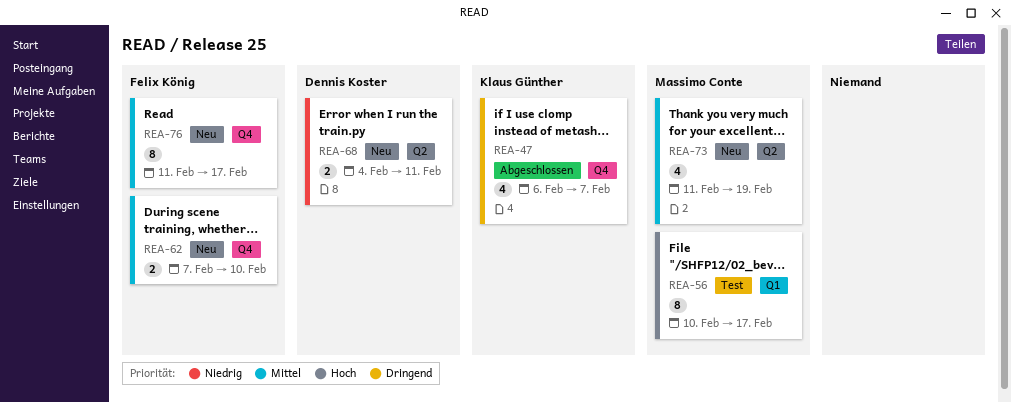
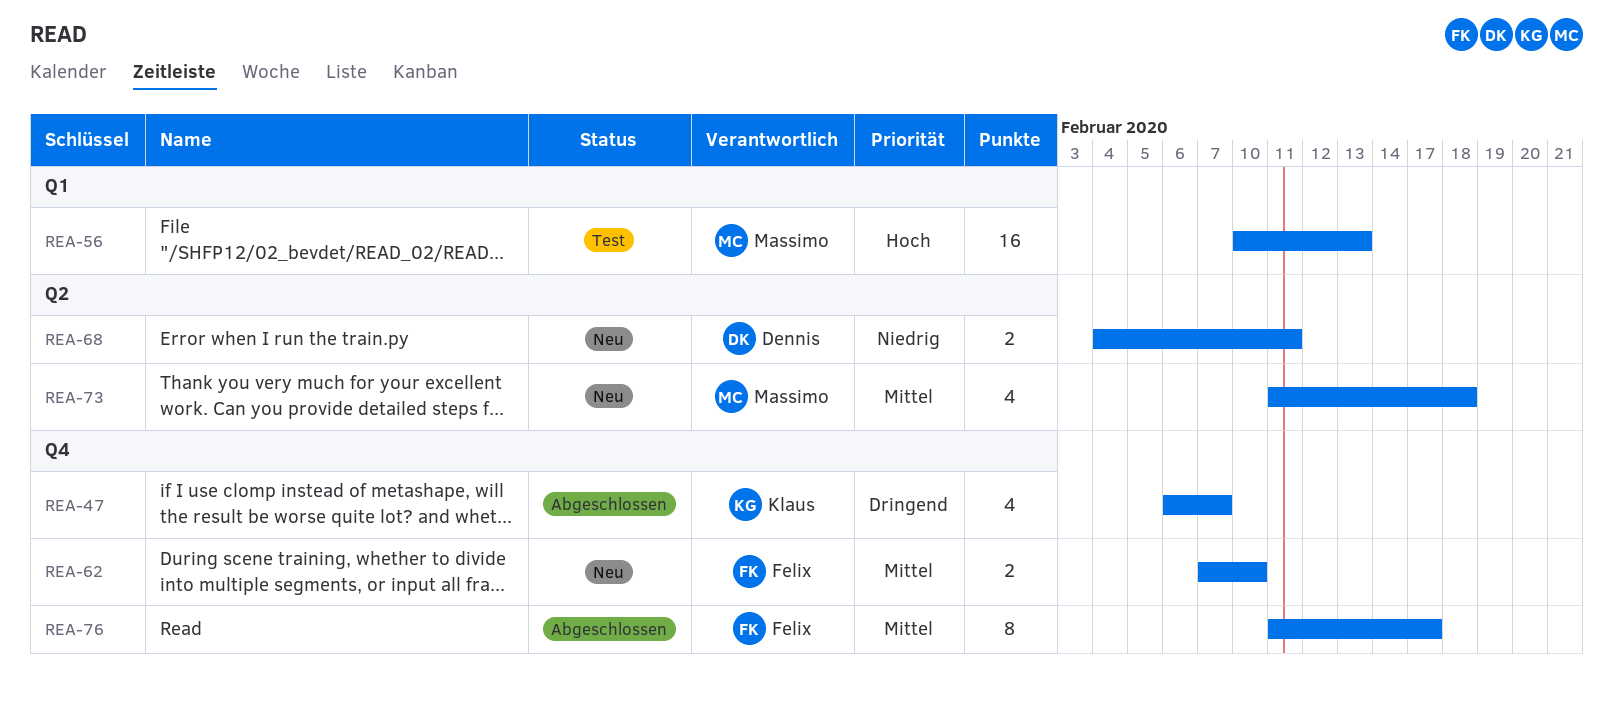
REA-56, estimate: 8 -> 16
REA-56, due: Feb 17 -> Feb 13
REA-73, due: Feb 19 -> Feb 18
REA-76, status: Neu -> Abgeschlossen

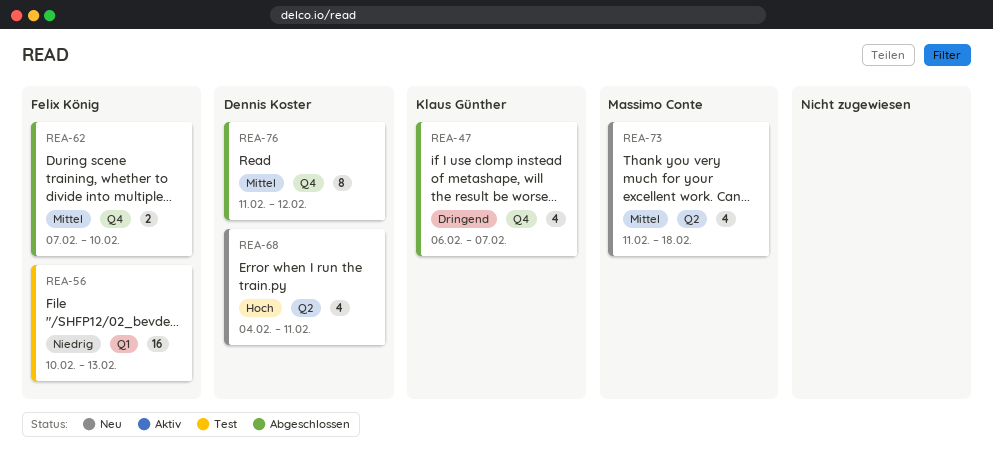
REA-56, owner: Massimo Conte -> Felix König
REA-56, priority: Hoch -> Niedrig
REA-62, status: Neu -> Abgeschlossen
REA-68, priority: Niedrig -> Hoch
REA-68, estimate: 2 -> 4
REA-76, owner: Felix König -> Dennis Koster
REA-76, due: Feb 17 -> Feb 12

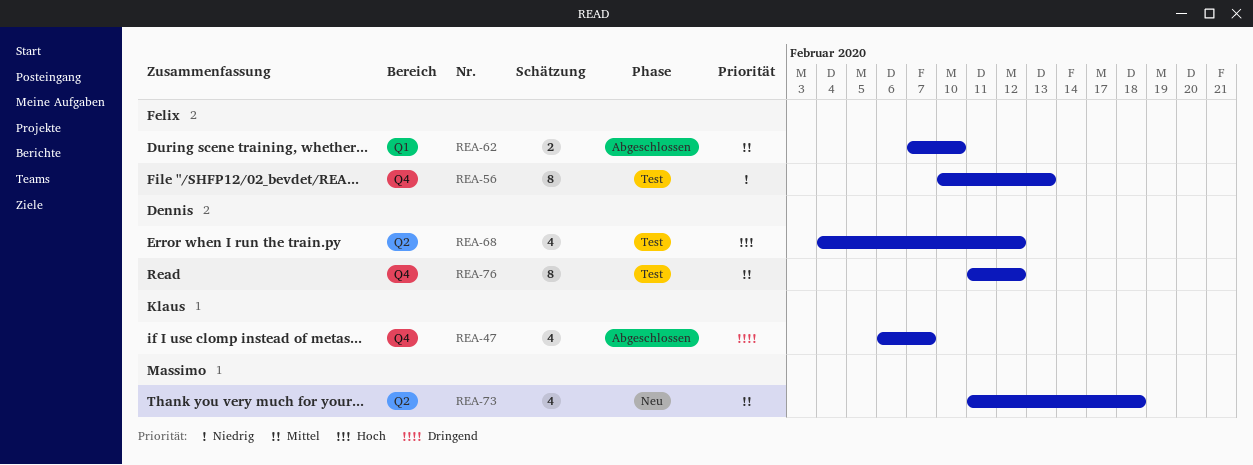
REA-56, label: Q1 -> Q4
REA-56, estimate: 16 -> 8
REA-62, label: Q4 -> Q1
REA-68, status: Neu -> Test
REA-68, due: Feb 11 -> Feb 12
REA-76, status: Abgeschlossen -> Test

